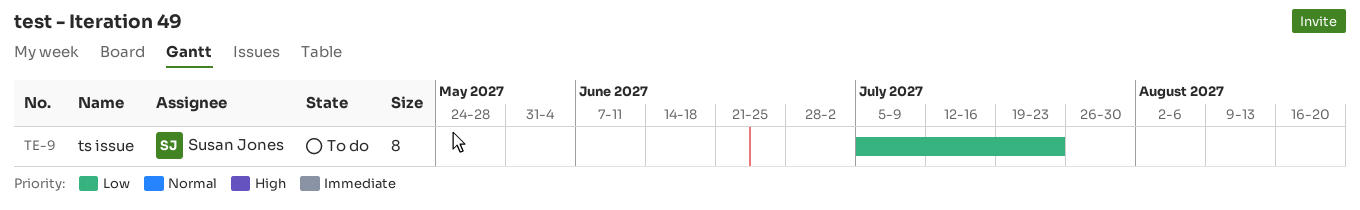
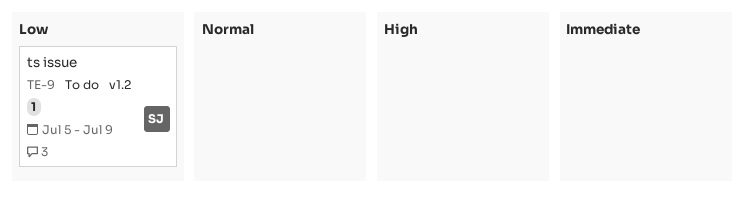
TE-9, estimate: 8 -> 1
TE-9, due: Jul 23 -> Jul 9

